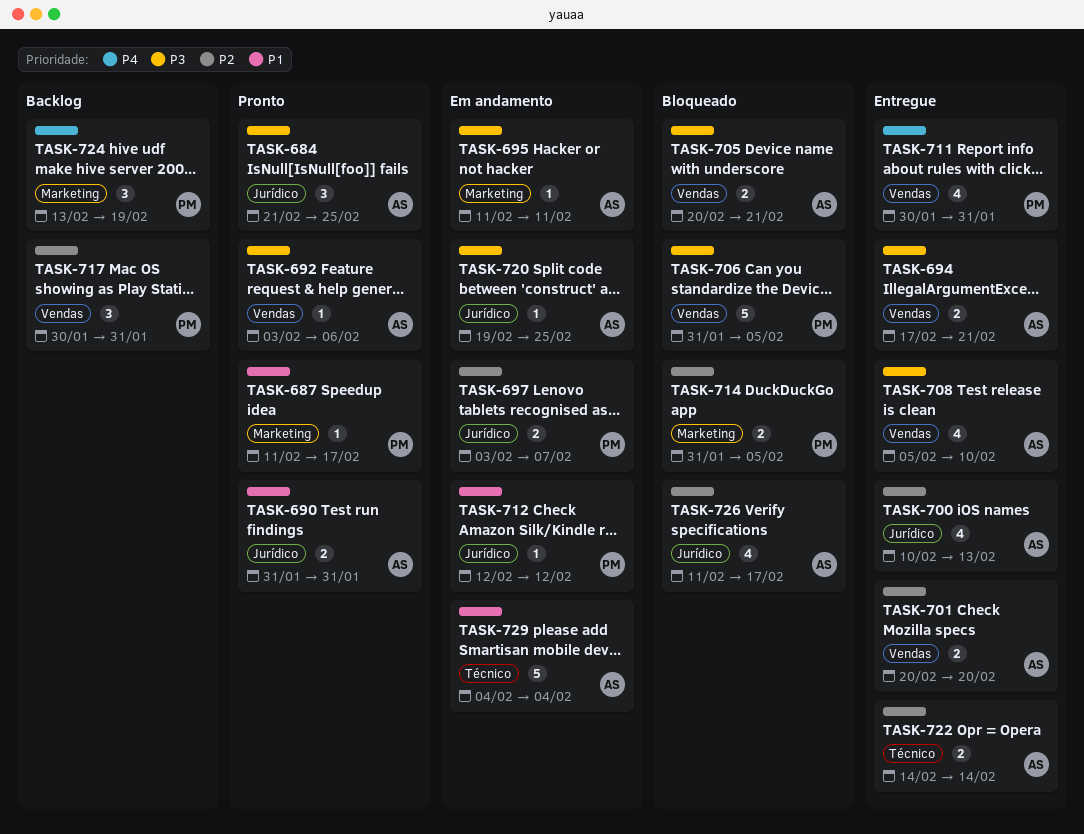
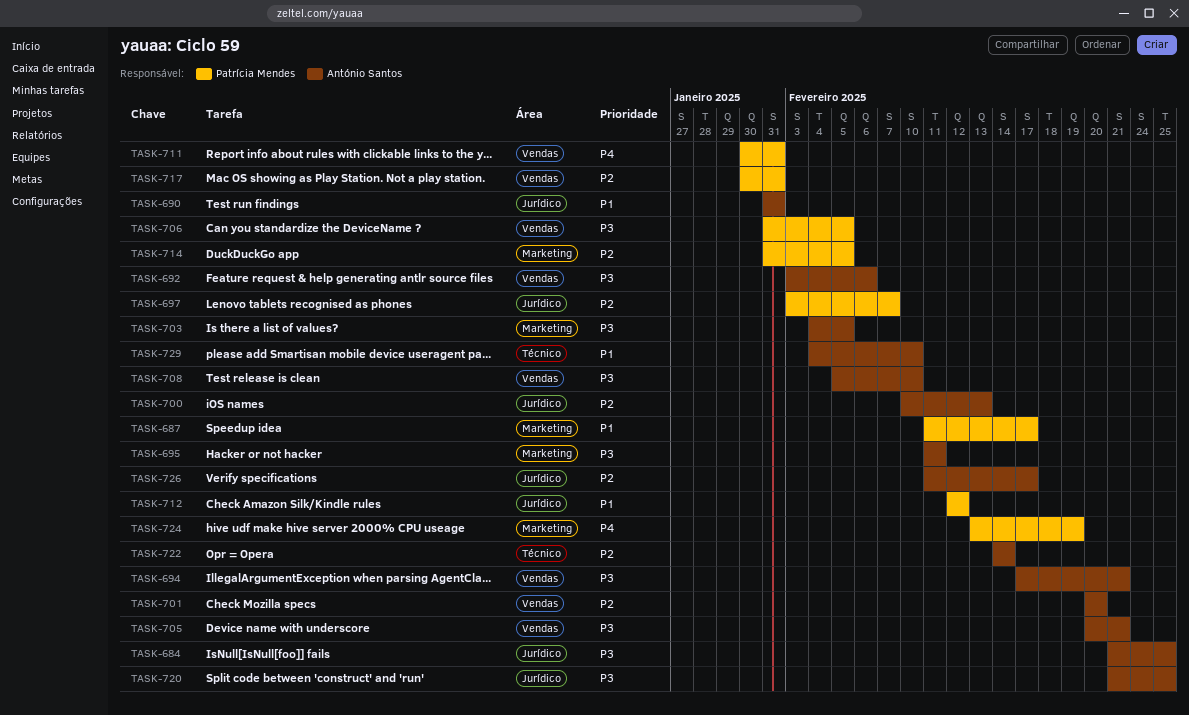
TASK-703: none -> present
TASK-720, start: Feb 19 -> Feb 21
TASK-729, due: Feb 4 -> Feb 10

